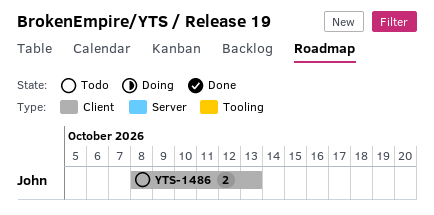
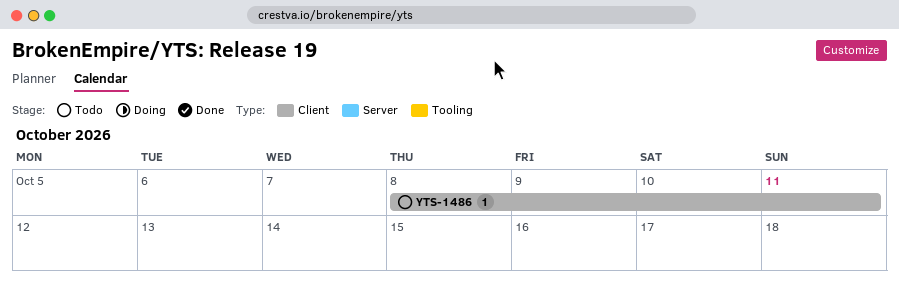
YTS-1486, estimate: 2 -> 1
YTS-1486, due: Oct 13 -> Oct 11

